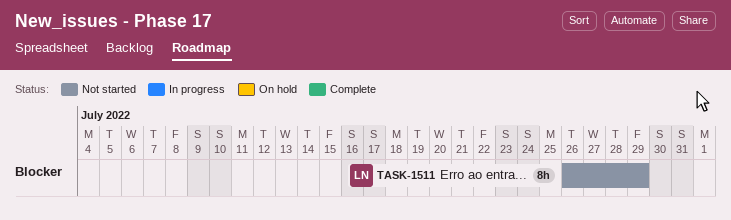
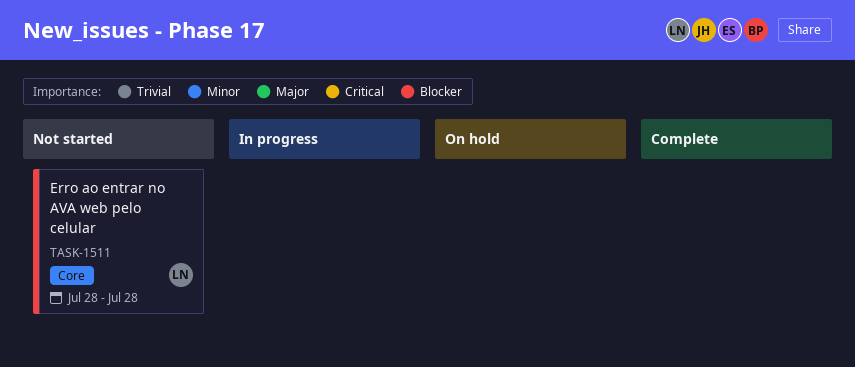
TASK-1511, start: Jul 26 -> Jul 28
TASK-1511, due: Jul 29 -> Jul 28

